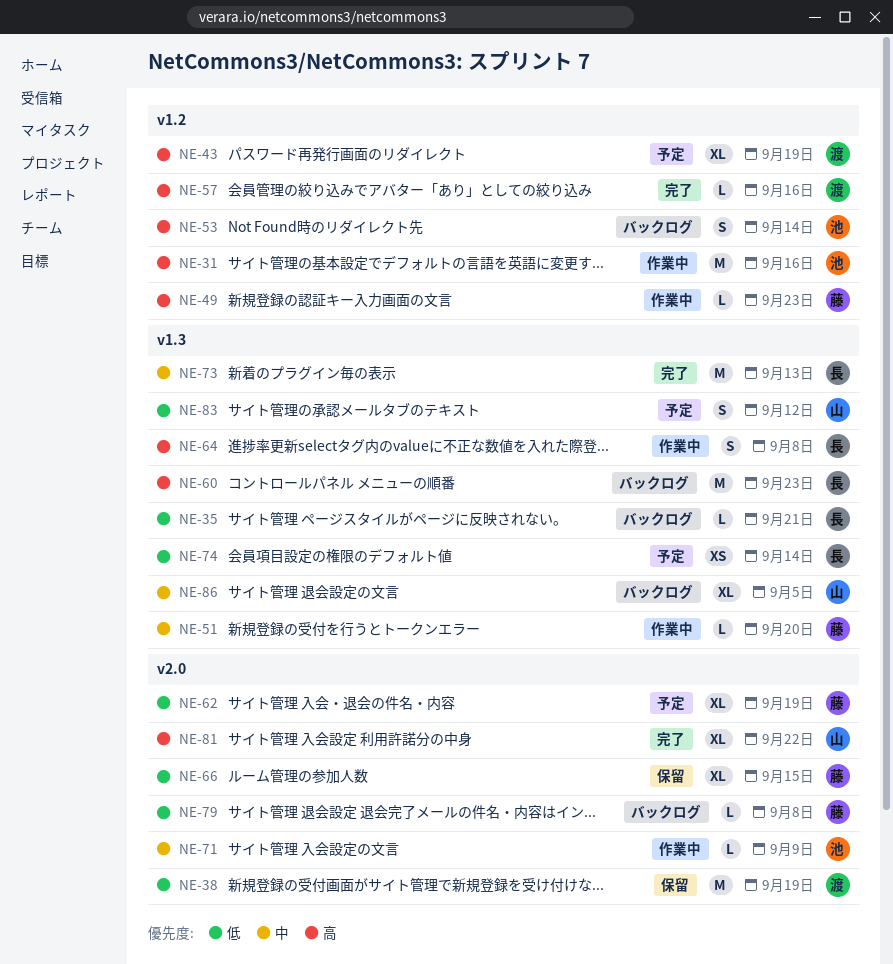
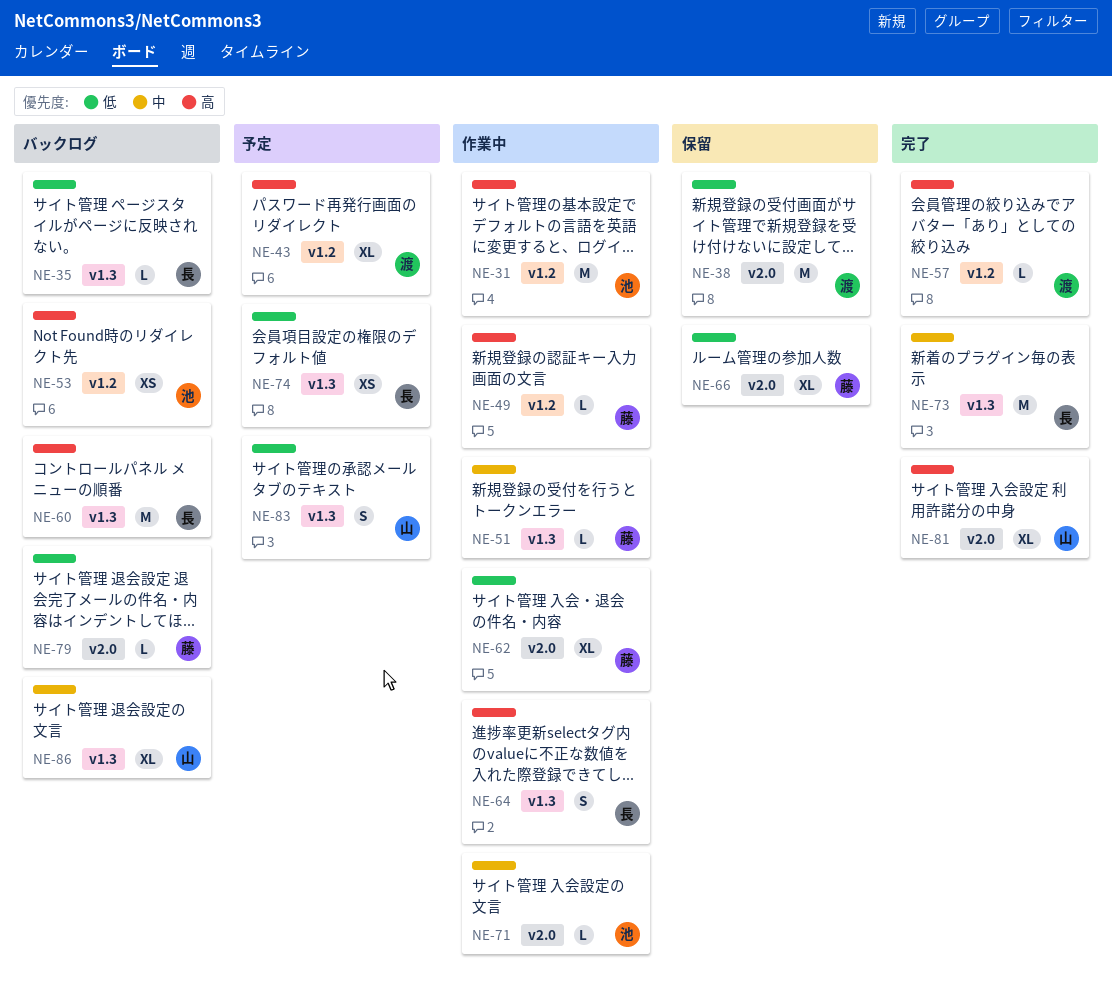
NE-53, estimate: S -> XS
NE-62, status: 予定 -> 作業中

